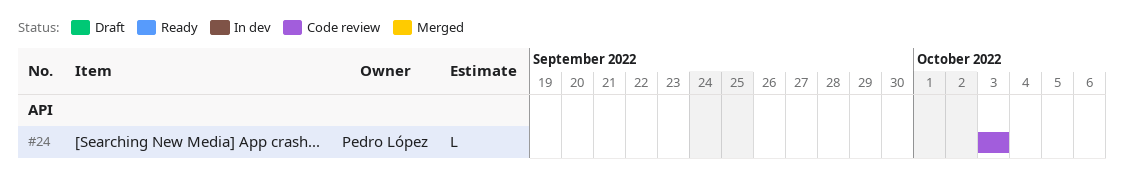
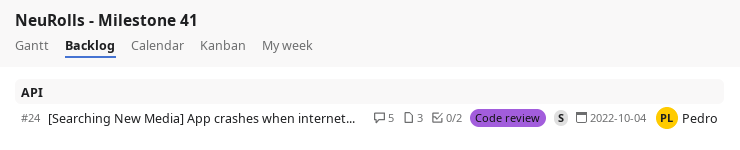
#24, estimate: L -> S
#24, due: Oct 3 -> Oct 4

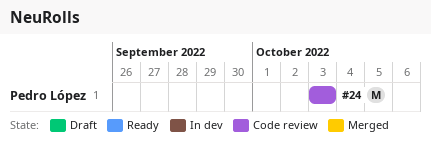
#24, estimate: S -> M
#24, due: Oct 4 -> Oct 3

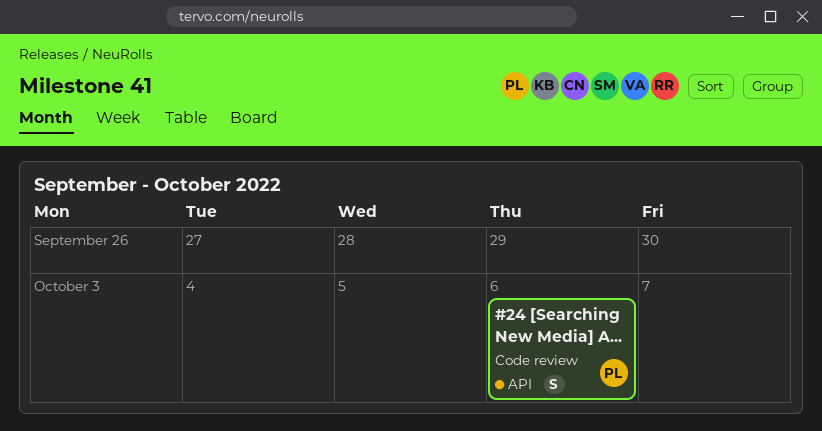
#24, estimate: M -> S
#24, due: Oct 3 -> Oct 6

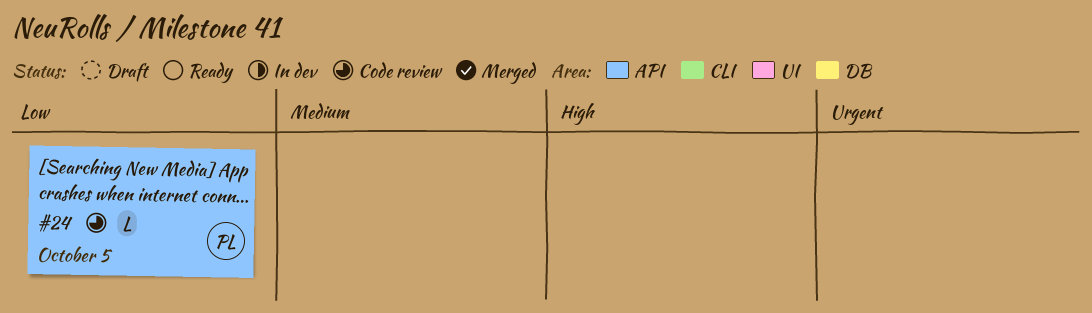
#24, estimate: S -> L
#24, due: Oct 6 -> Oct 5

